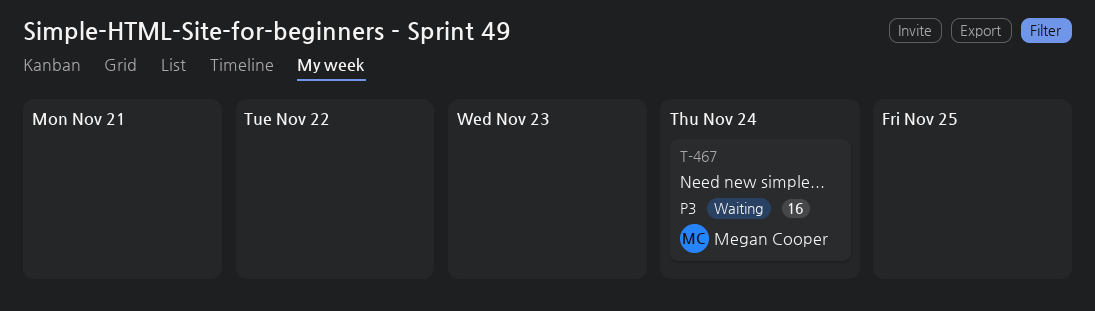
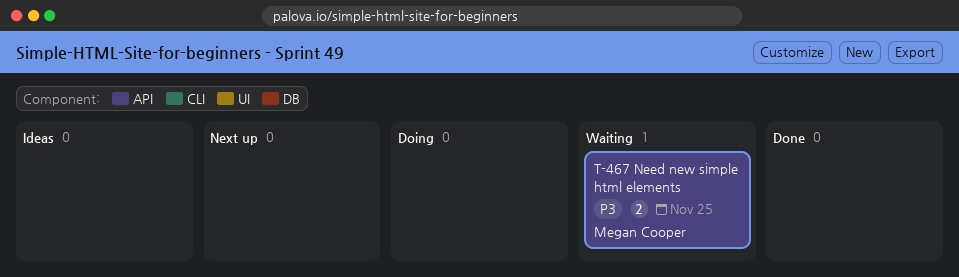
T-467, estimate: 16 -> 2
T-467, due: Nov 24 -> Nov 25

